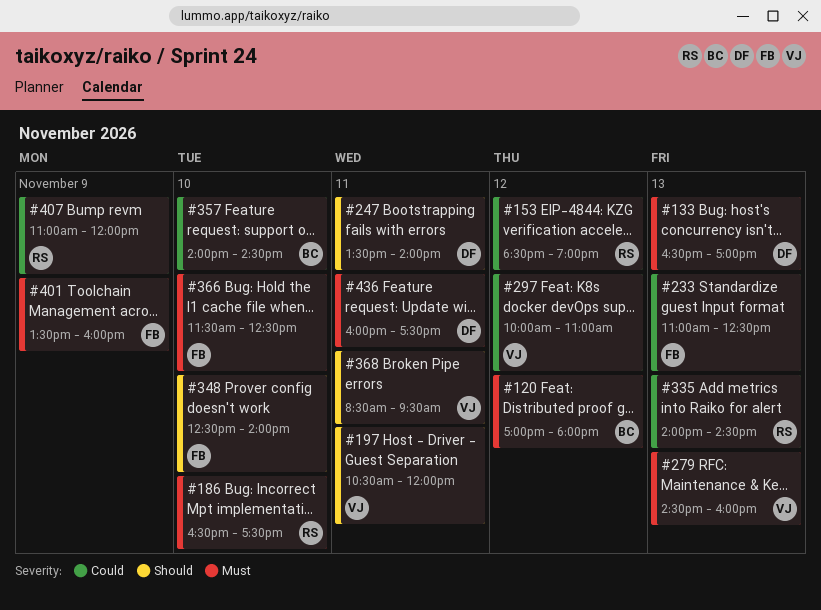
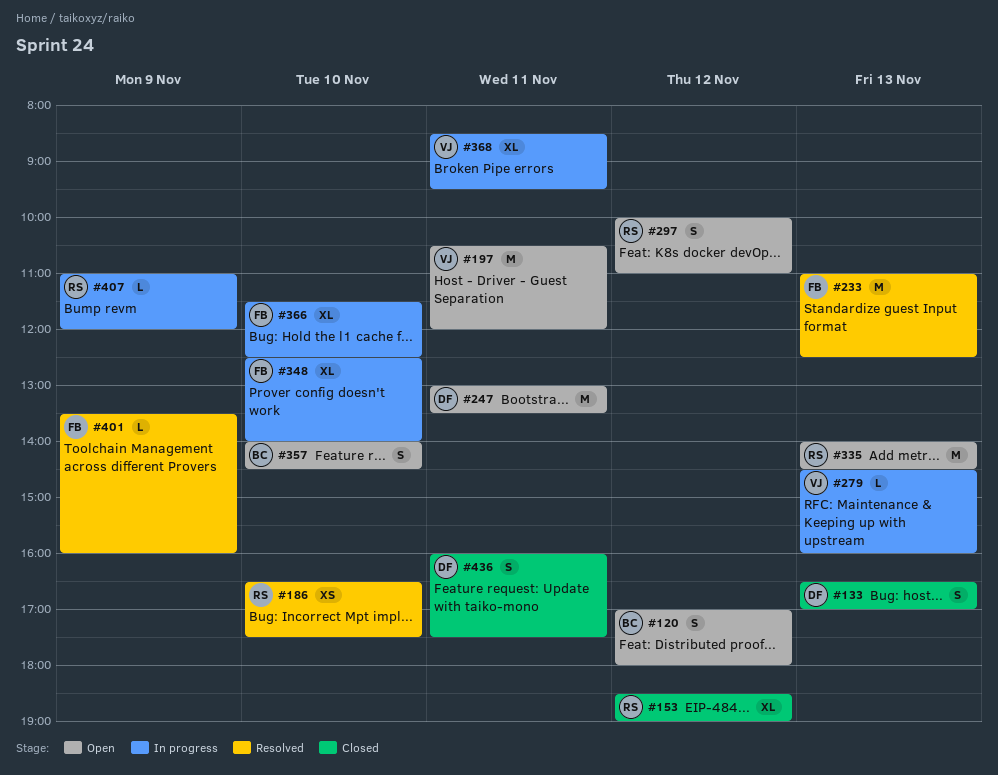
#247, begins: 13:30 -> 13:00
#247, ends: 14:00 -> 13:30
#297, owner: VJ -> RS

